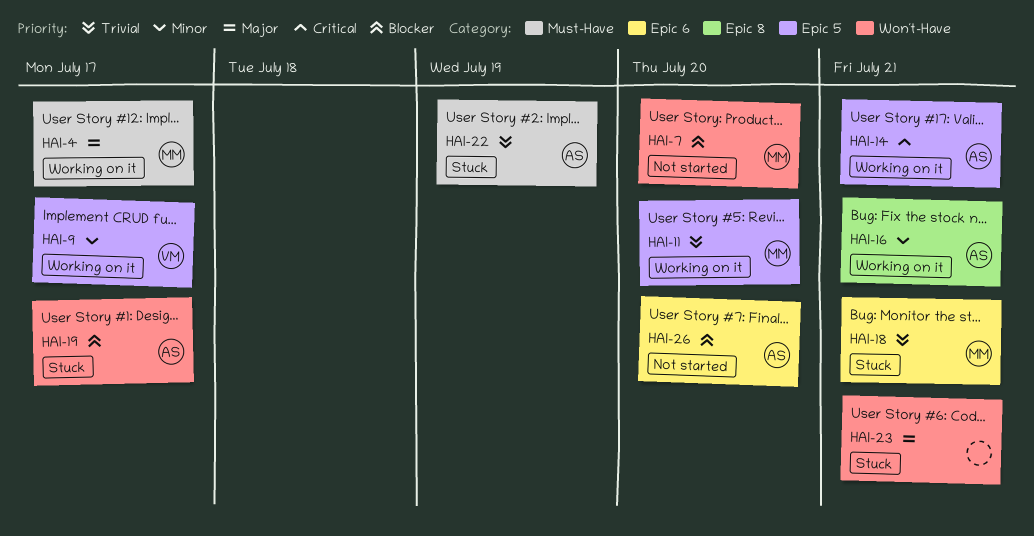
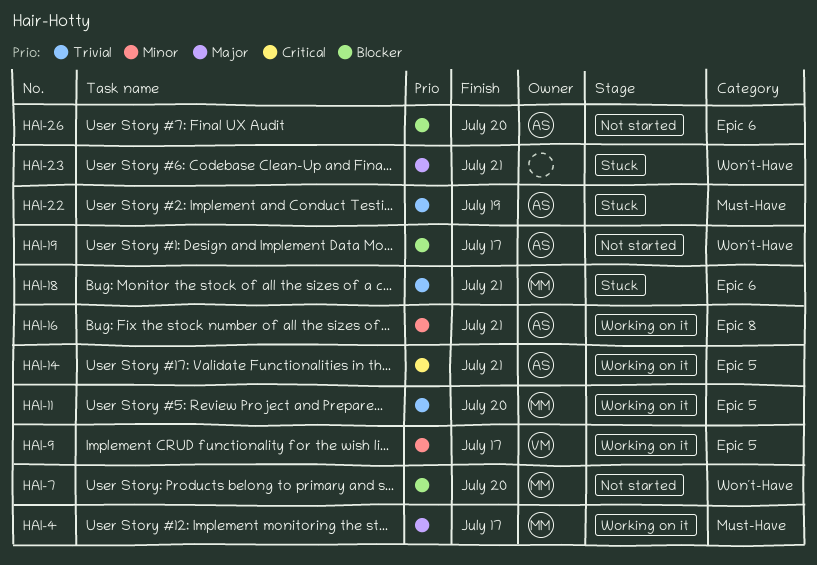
HAI-19, status: Stuck -> Not started

